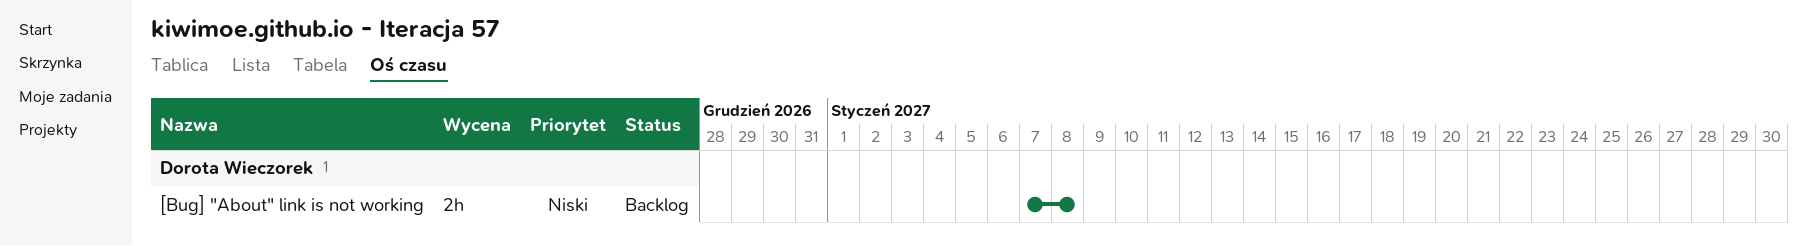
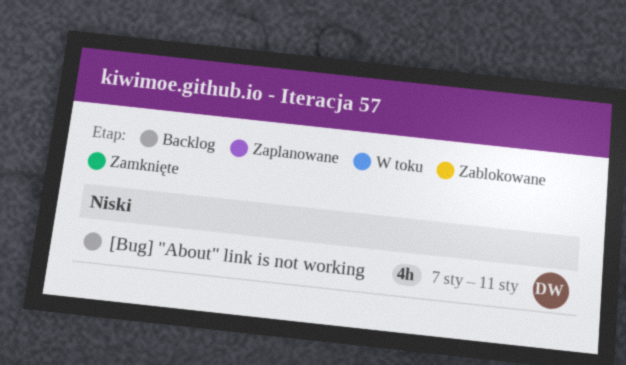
[Bug] "About" link is not working, estimate: 2h -> 4h
[Bug] "About" link is not working, due: Jan 8 -> Jan 11

